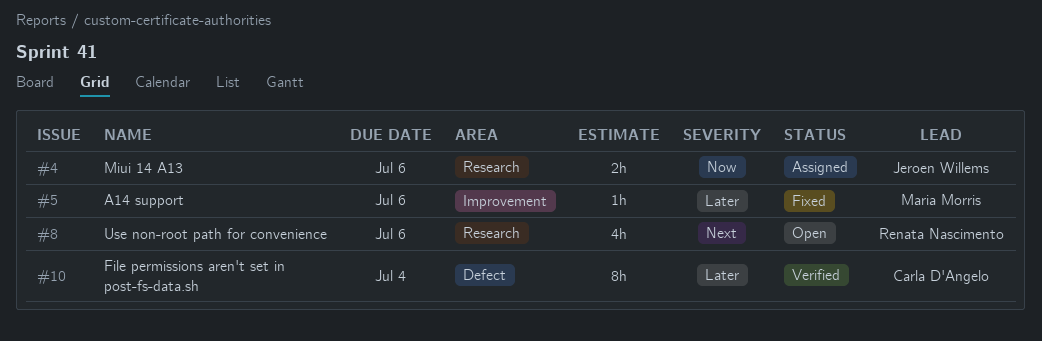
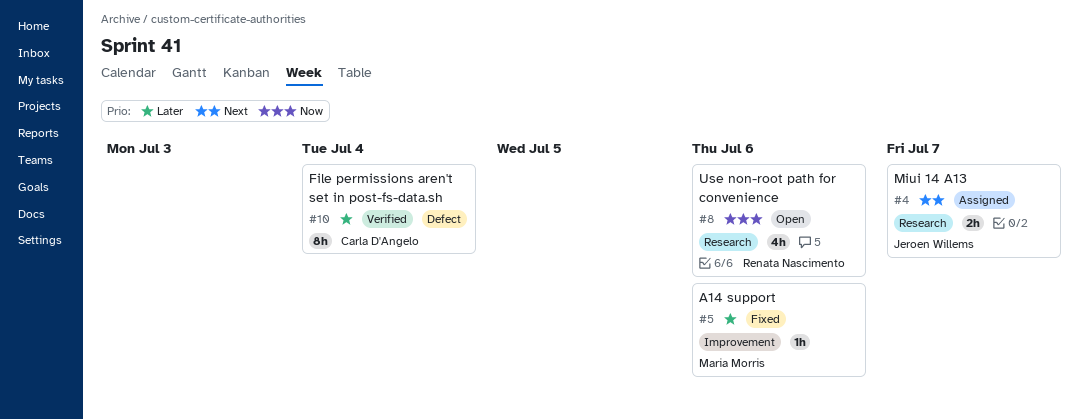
#4, priority: Now -> Next
#4, due: Jul 6 -> Jul 7
#8, priority: Next -> Now

